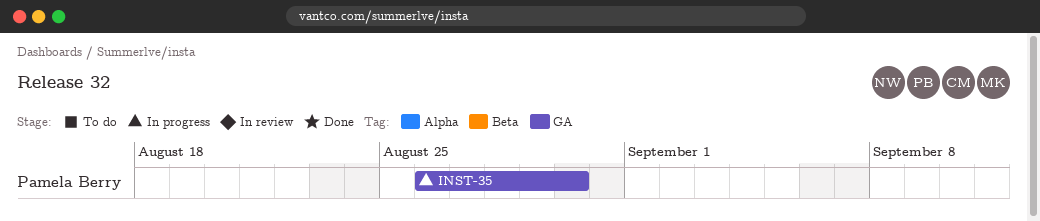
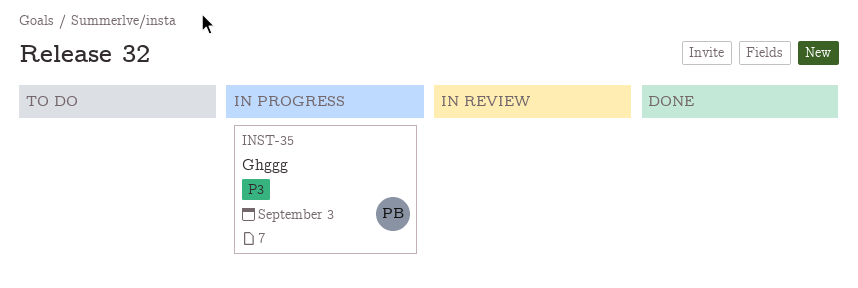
INST-35, due: Aug 30 -> Sep 3

